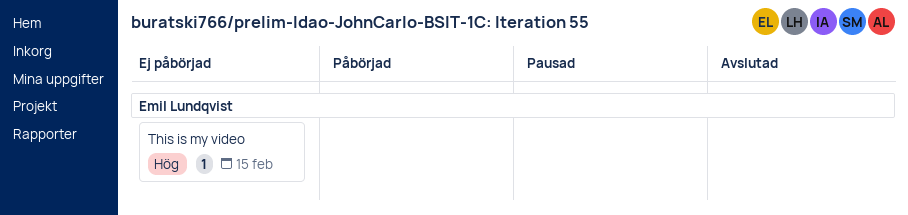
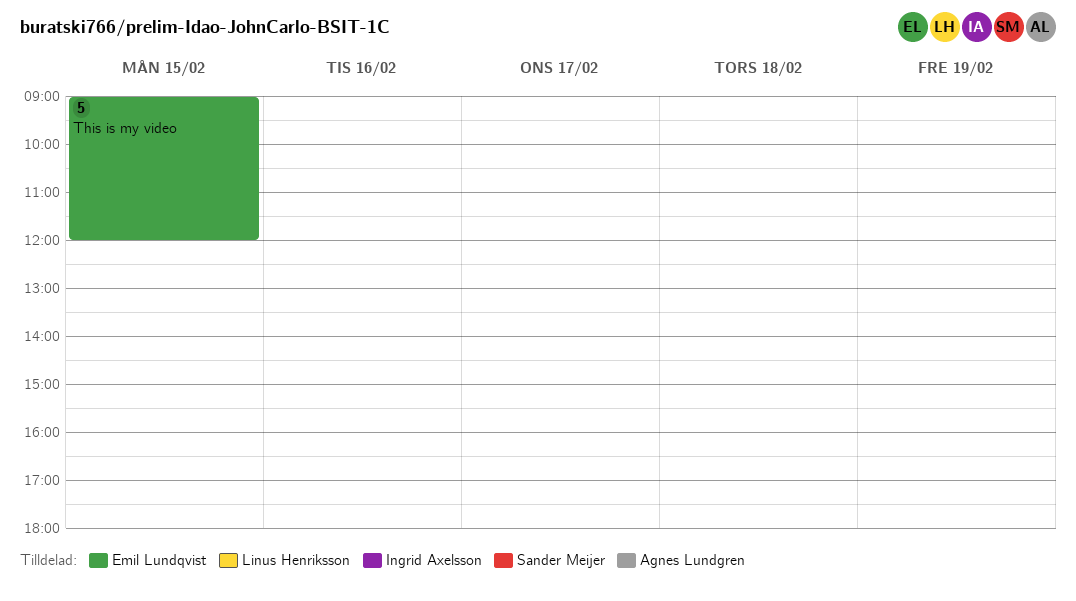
This is my video, estimate: 1 -> 5

